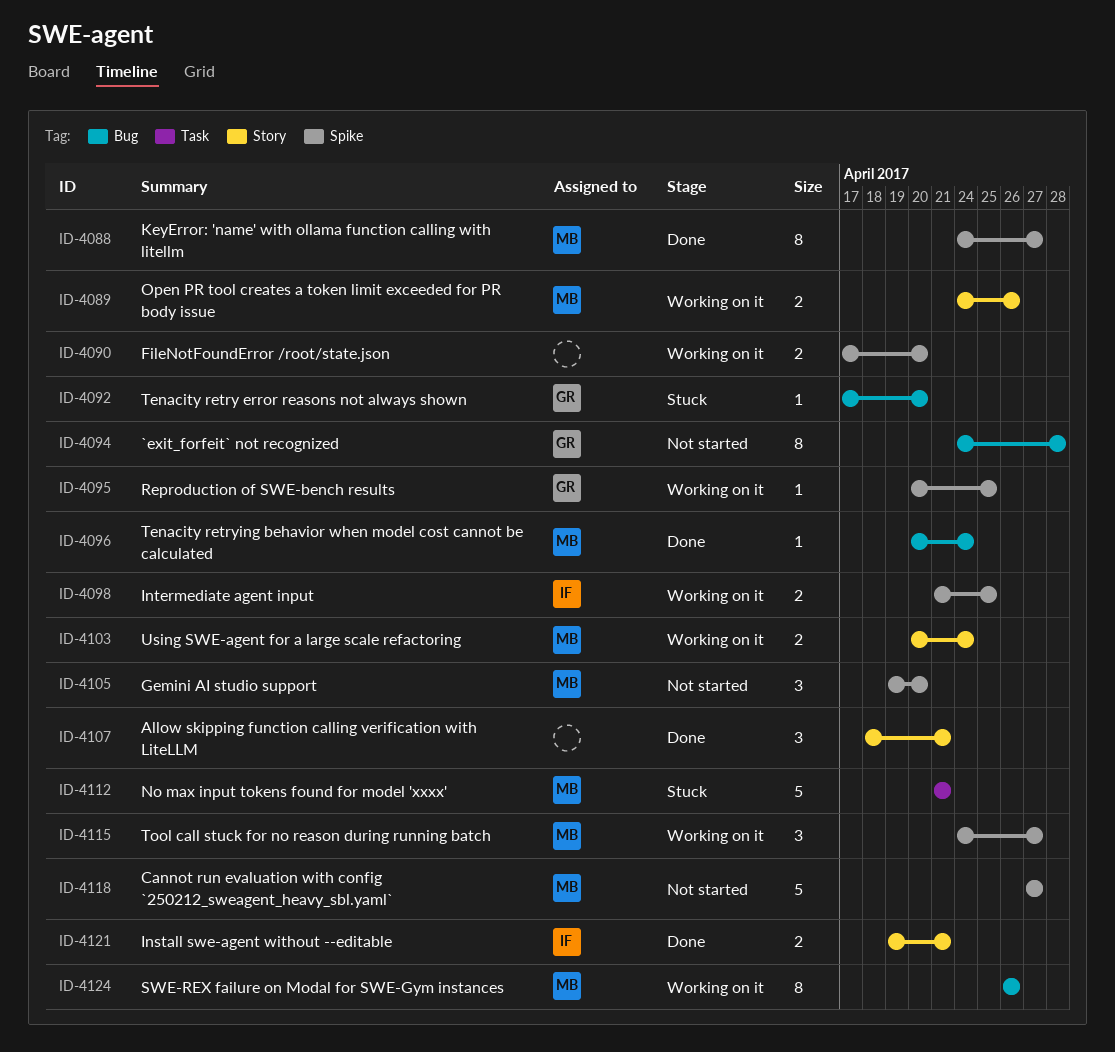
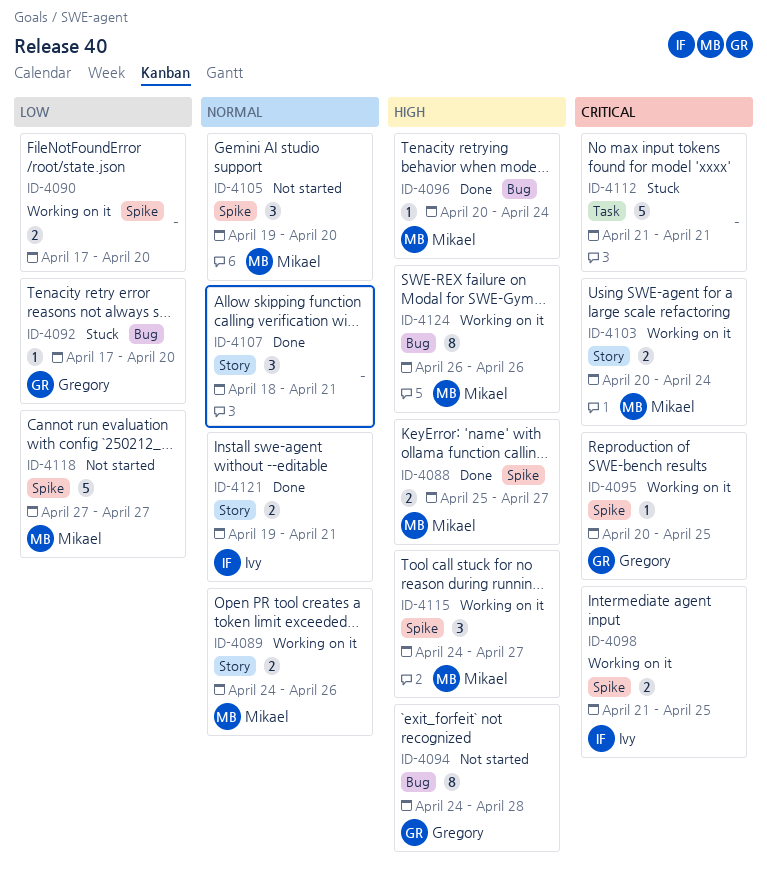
ID-4088, estimate: 8 -> 2
ID-4088, start: Apr 24 -> Apr 25
ID-4112, owner: Mikael -> none

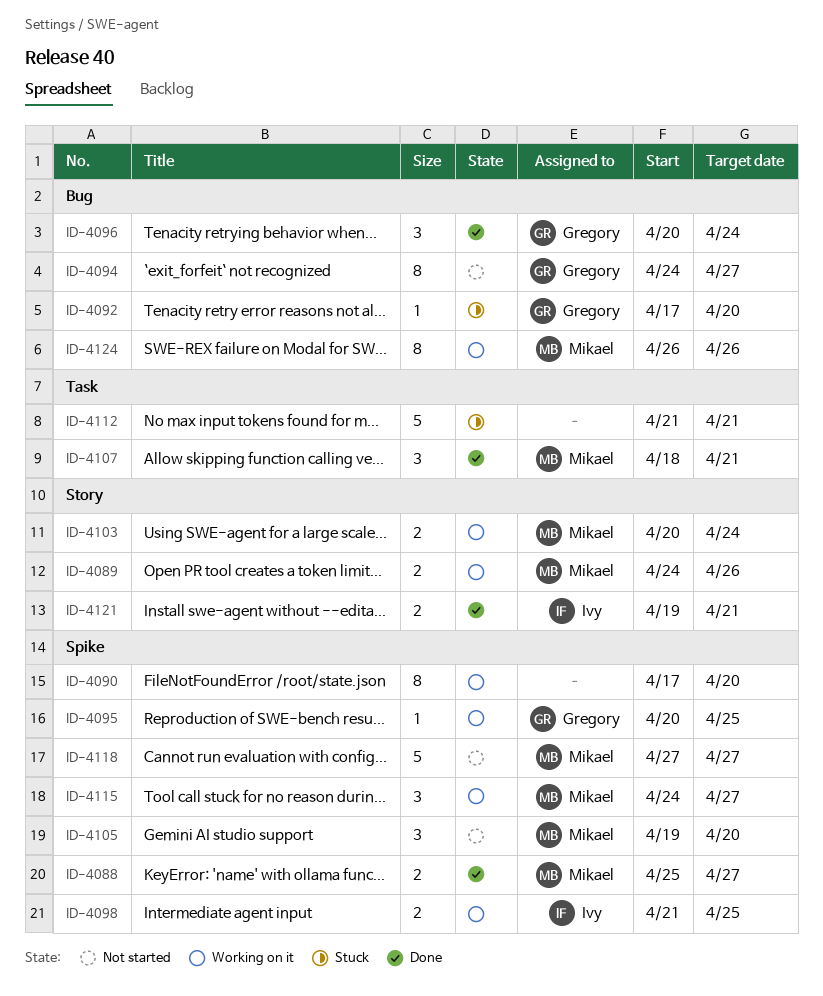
ID-4090, estimate: 2 -> 8
ID-4094, due: Apr 28 -> Apr 27
ID-4096, owner: Mikael -> Gregory
ID-4096, estimate: 1 -> 3
ID-4107, owner: none -> Mikael
ID-4107, label: Story -> Task

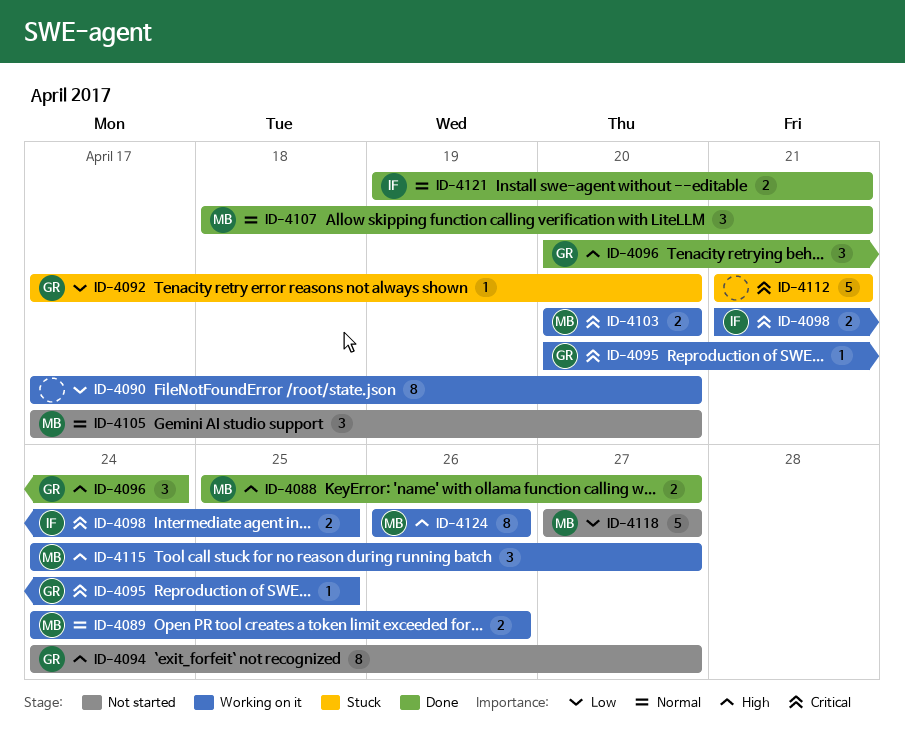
ID-4103, due: Apr 24 -> Apr 20
ID-4105, start: Apr 19 -> Apr 17

